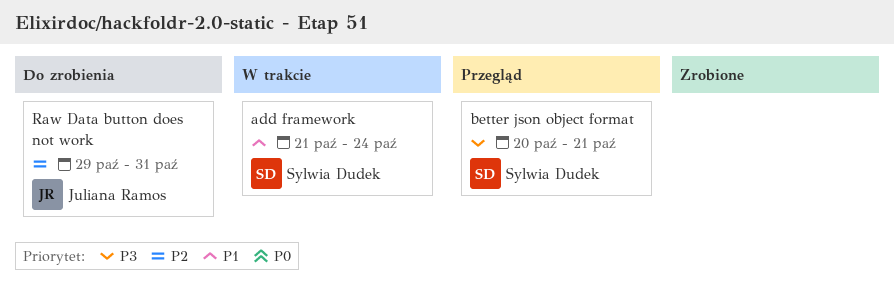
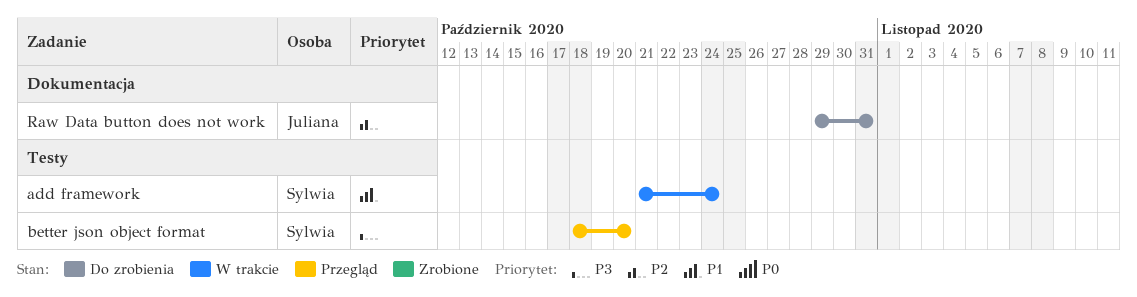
better json object format, start: Oct 20 -> Oct 18
better json object format, due: Oct 21 -> Oct 20

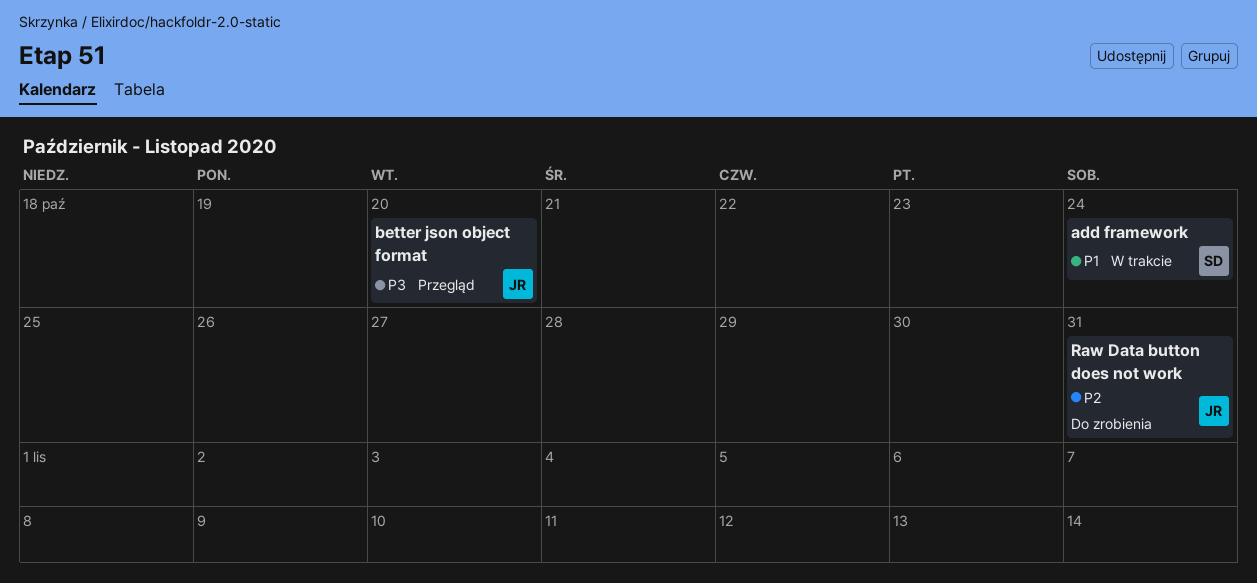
better json object format, owner: Sylwia -> Juliana

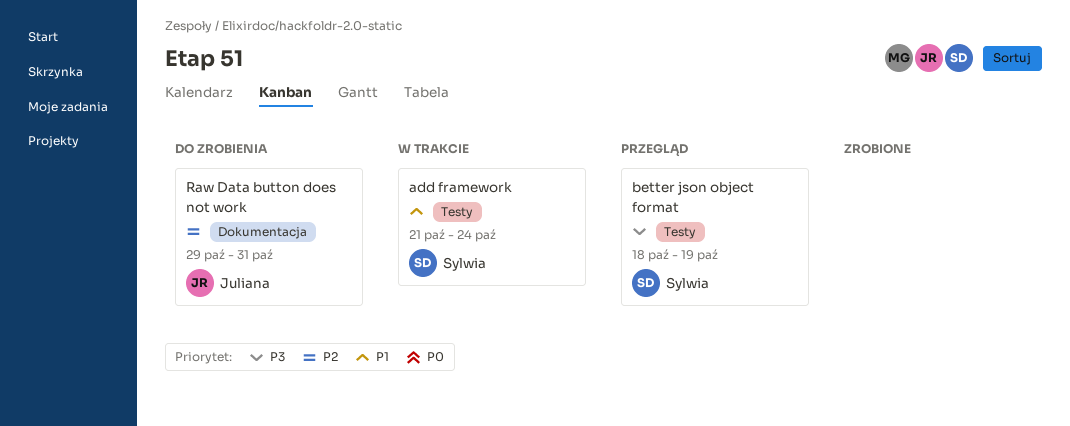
better json object format, owner: Juliana -> Sylwia
better json object format, due: Oct 20 -> Oct 19

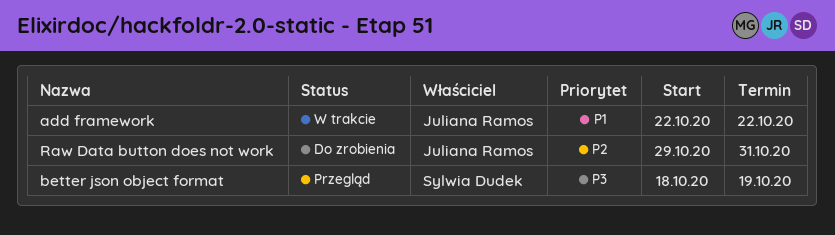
add framework, owner: Sylwia Dudek -> Juliana Ramos
add framework, start: Oct 21 -> Oct 22
add framework, due: Oct 24 -> Oct 22

